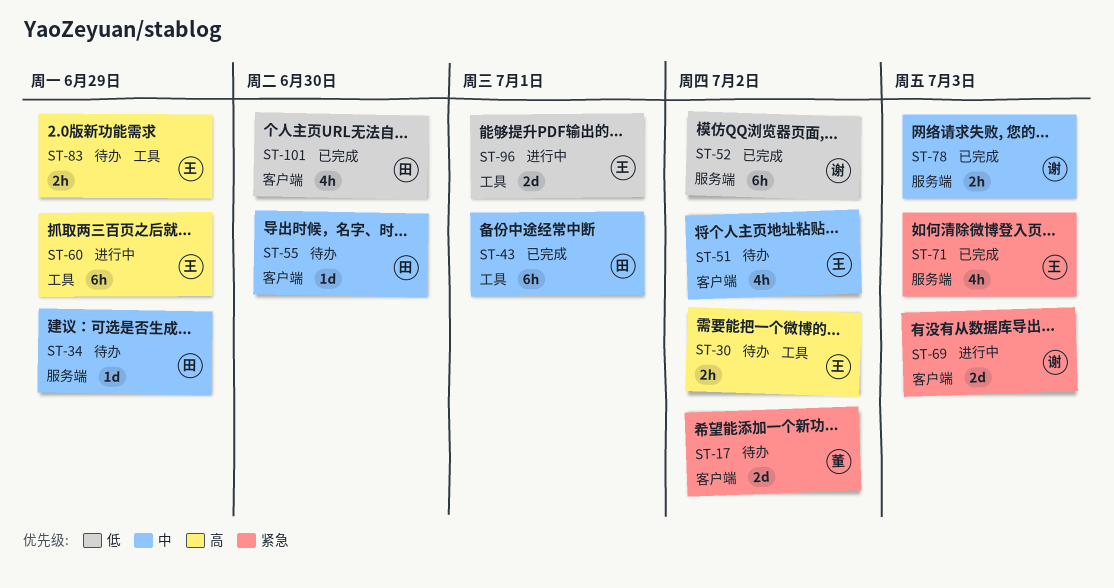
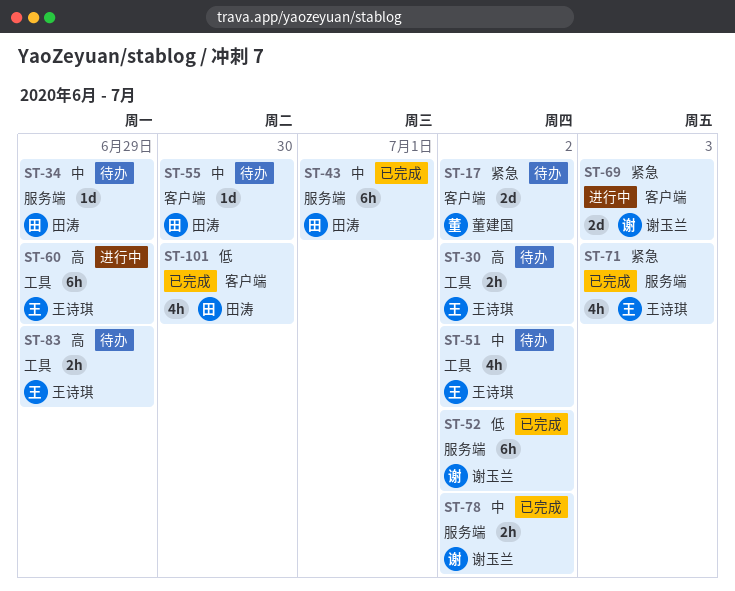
ST-43, label: 工具 -> 服务端
ST-51, label: 客户端 -> 工具
ST-78, due: Jul 3 -> Jul 2
ST-96: present -> none

